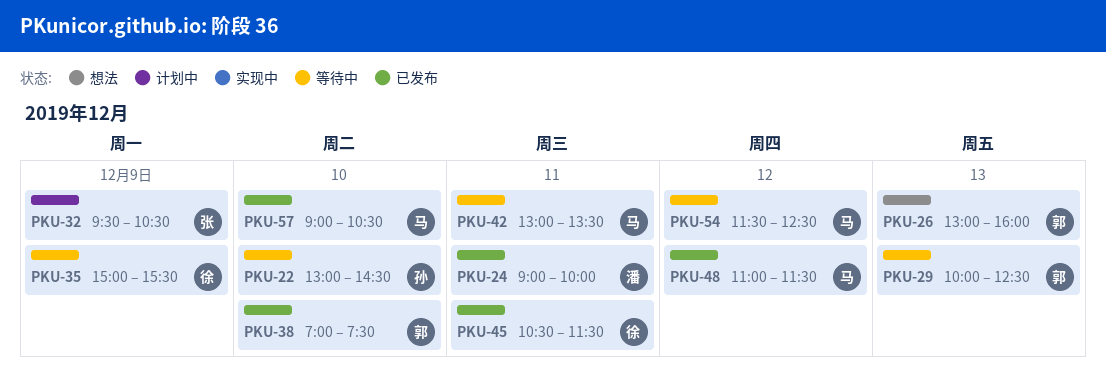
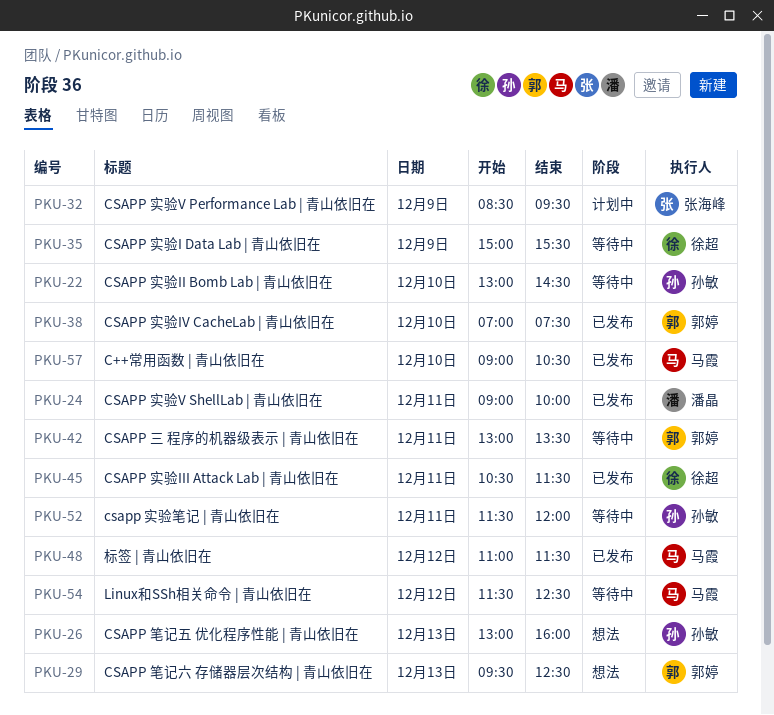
PKU-26, owner: 郭婷 -> 孙敏
PKU-29, status: 等待中 -> 想法
PKU-29, begins: 10:00 -> 09:30
PKU-32, begins: 09:30 -> 08:30
PKU-32, ends: 10:30 -> 09:30
PKU-42, owner: 马霞 -> 郭婷
PKU-52: none -> present

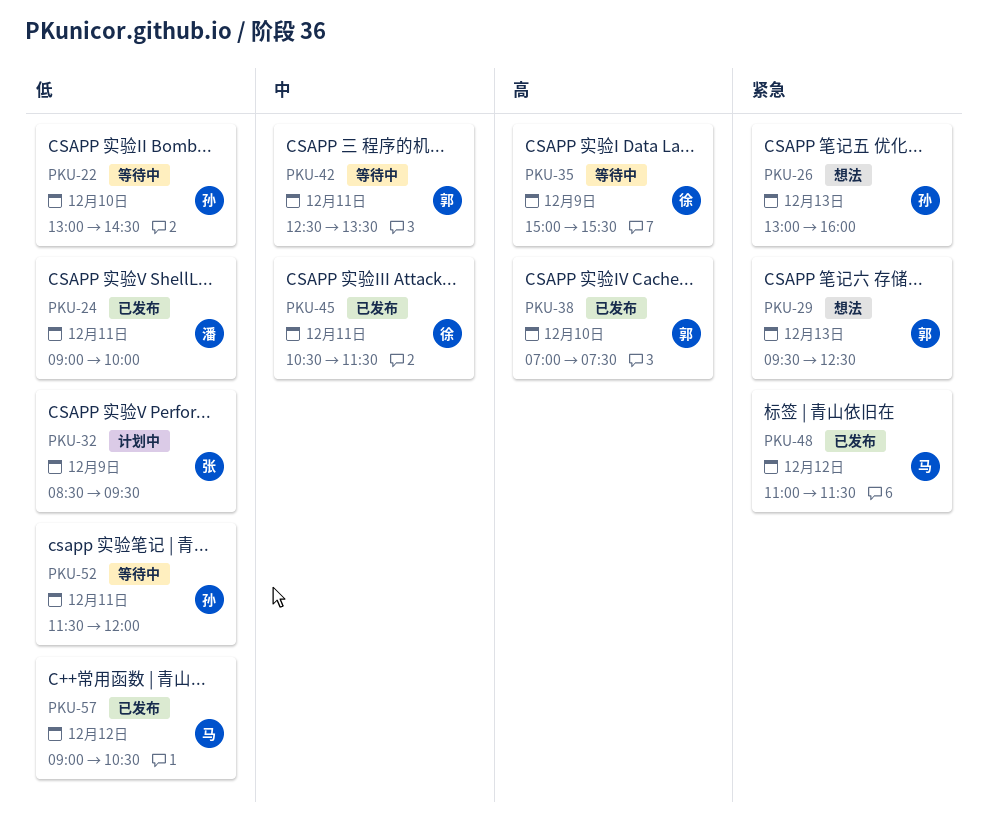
PKU-42, begins: 13:00 -> 12:30
PKU-54: present -> none
PKU-57, day: Dec 10 -> Dec 12

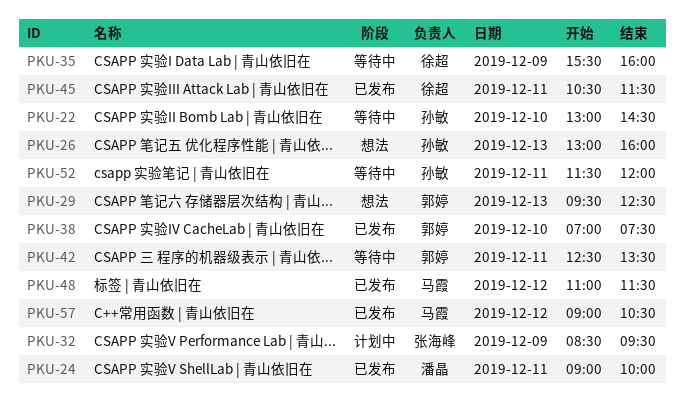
PKU-35, begins: 15:00 -> 15:30
PKU-35, ends: 15:30 -> 16:00

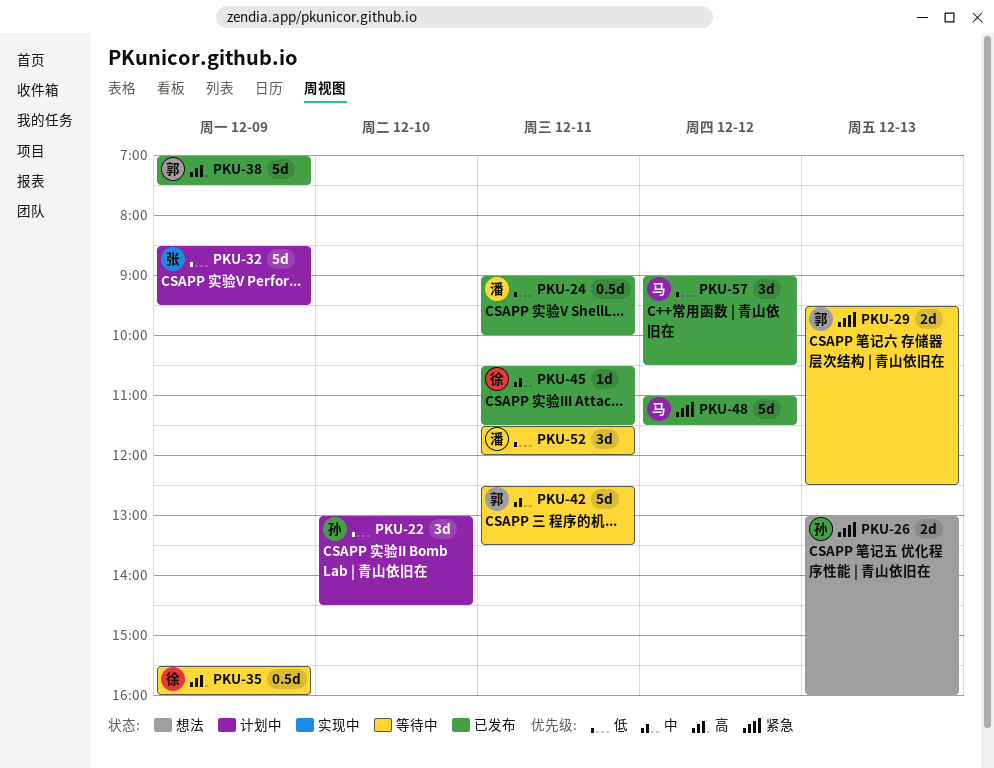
PKU-22, status: 等待中 -> 计划中
PKU-29, status: 想法 -> 等待中
PKU-38, day: Dec 10 -> Dec 9
PKU-52, owner: 孙敏 -> 潘晶

